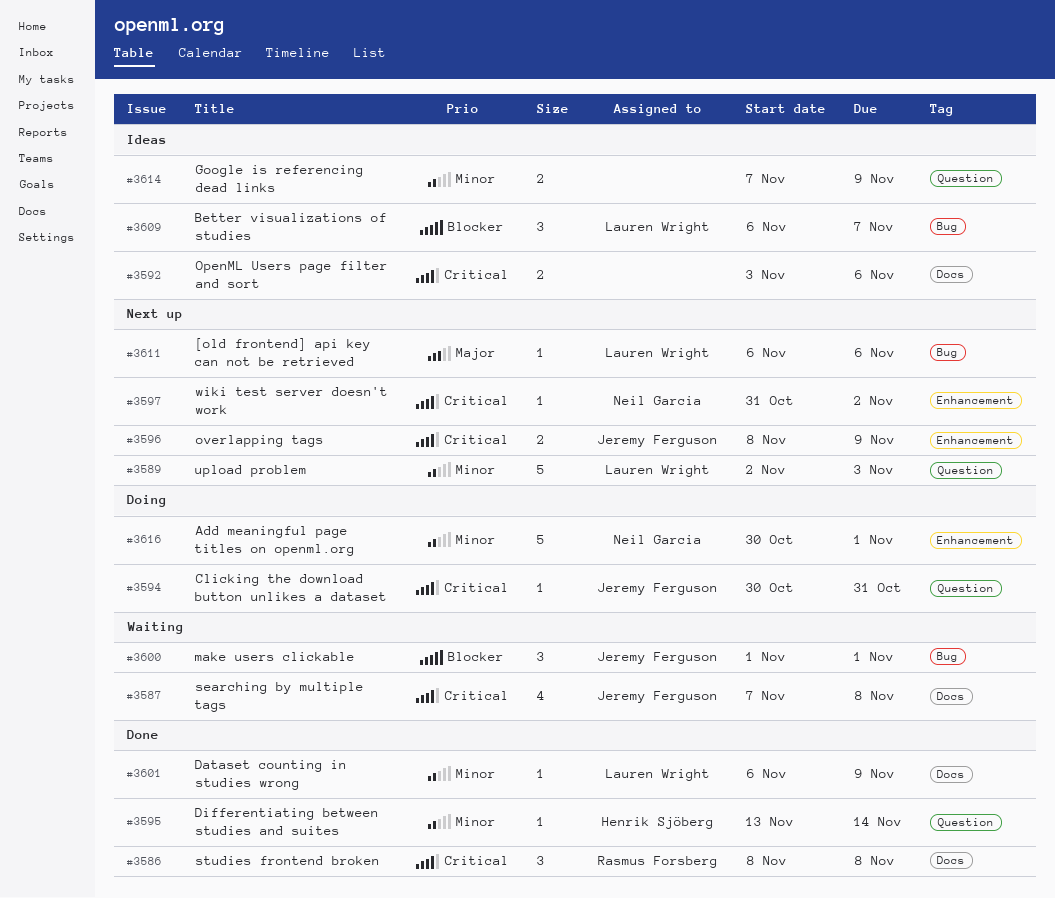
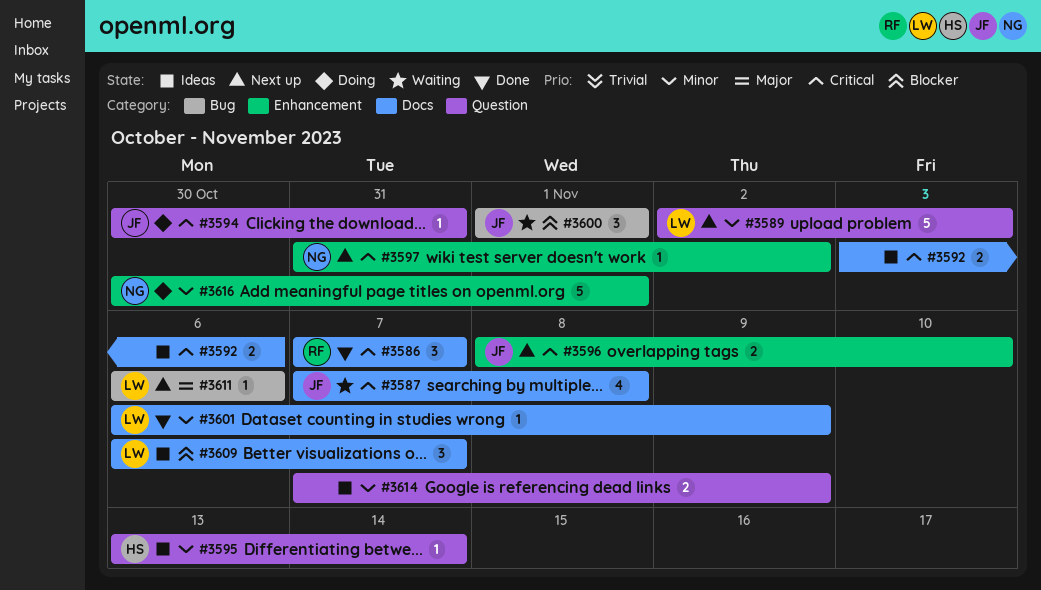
#3586, start: Nov 8 -> Nov 7
#3586, due: Nov 8 -> Nov 7
#3595, status: Done -> Ideas
#3596, due: Nov 9 -> Nov 10
#3609, label: Bug -> Docs

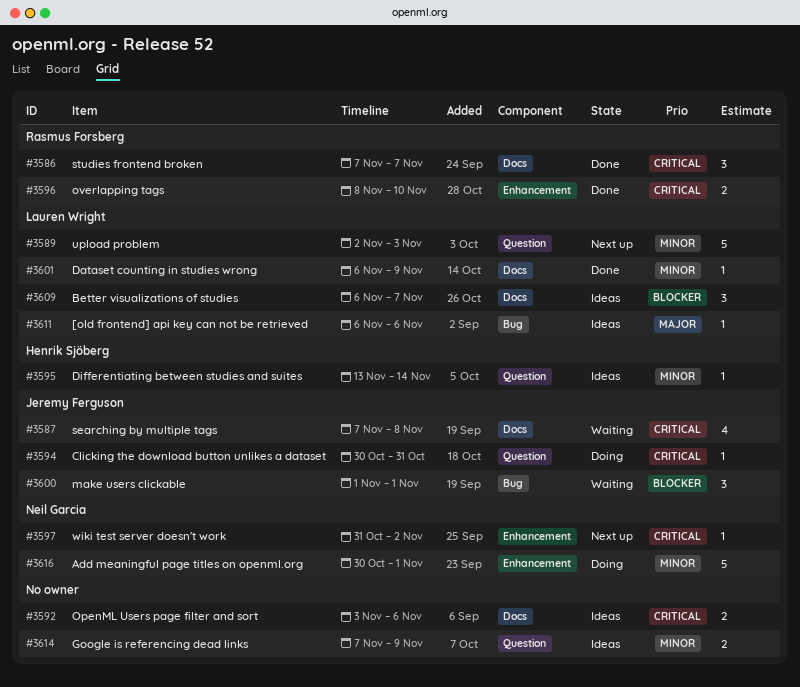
#3596, status: Next up -> Done
#3596, owner: Jeremy Ferguson -> Rasmus Forsberg
#3611, status: Next up -> Ideas

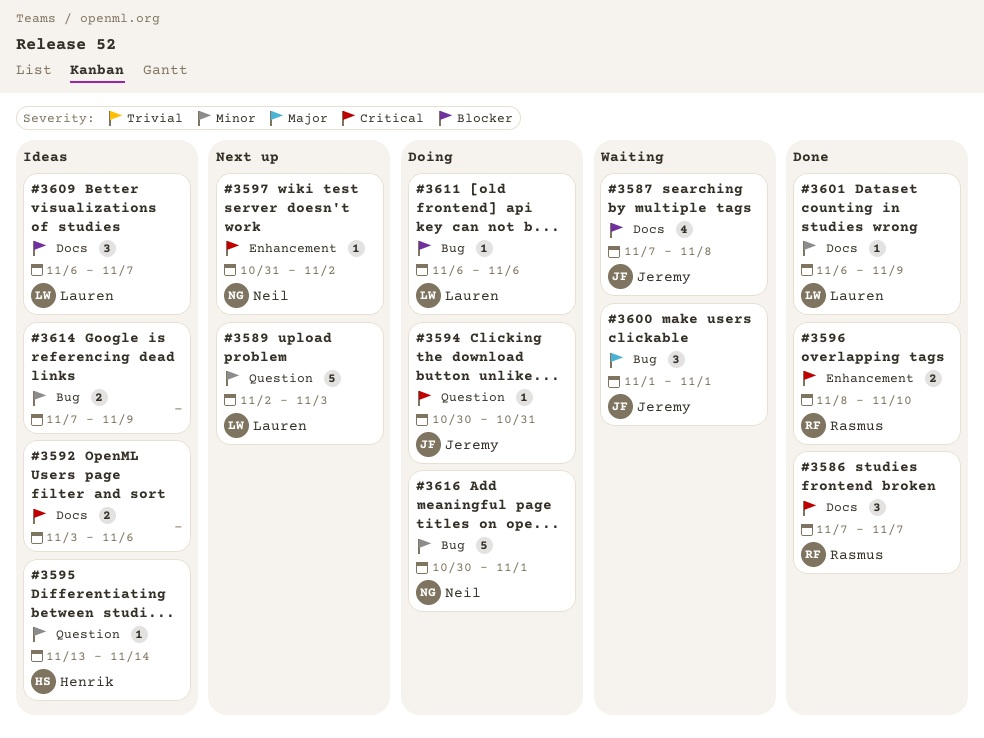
#3587, priority: Critical -> Blocker
#3600, priority: Blocker -> Major
#3611, status: Ideas -> Doing
#3611, priority: Major -> Blocker
#3614, label: Question -> Bug
#3616, label: Enhancement -> Bug

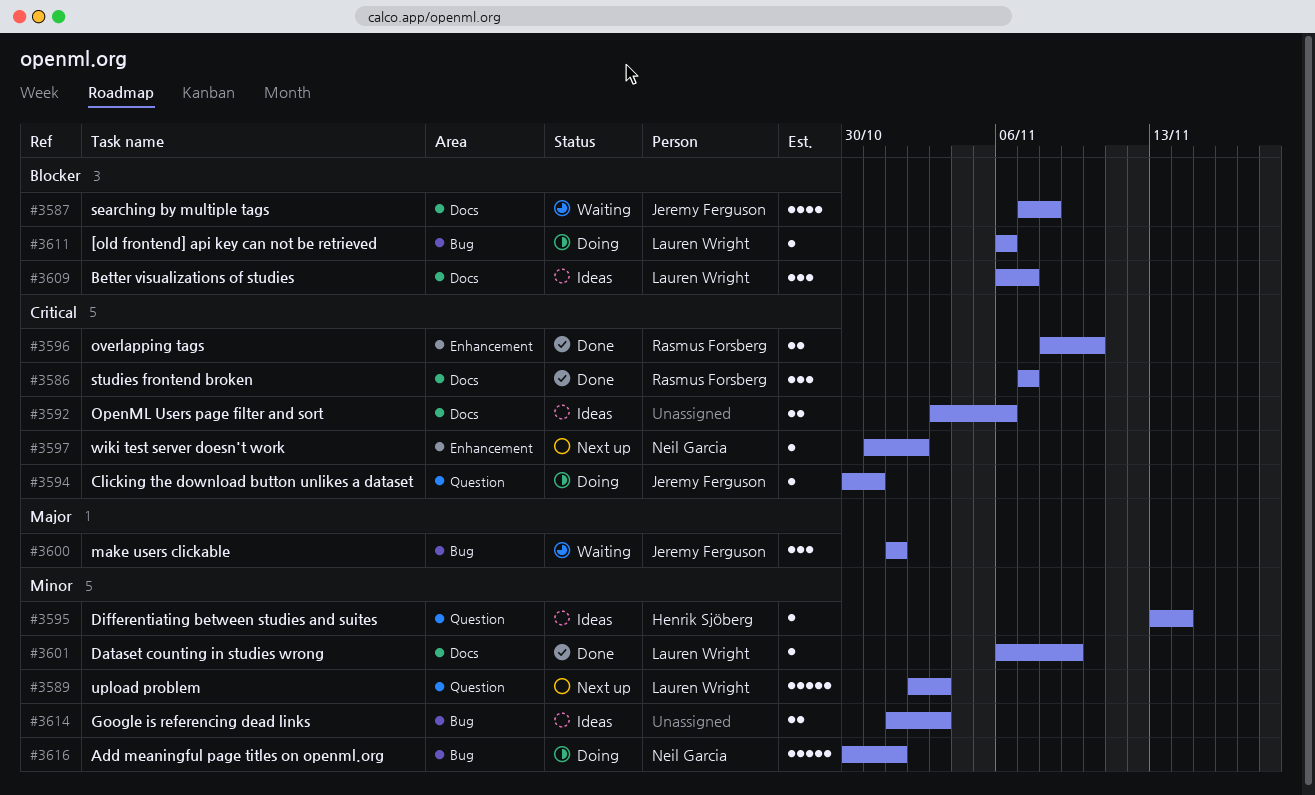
#3614, start: Nov 7 -> Nov 1
#3614, due: Nov 9 -> Nov 3

